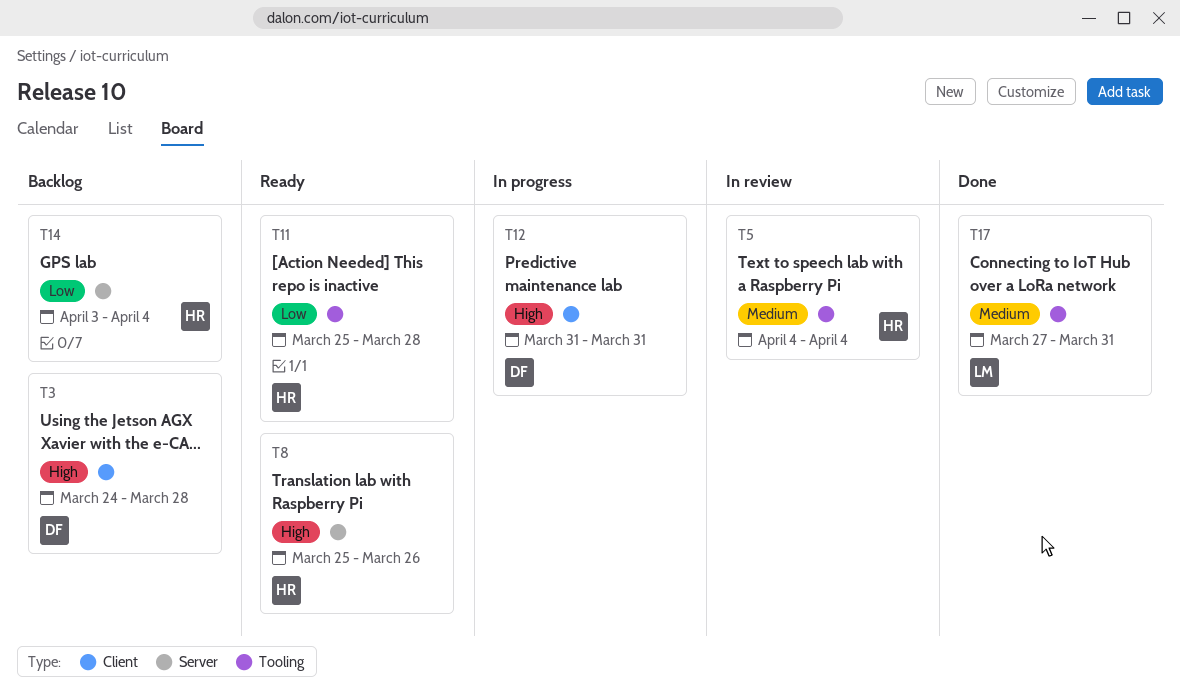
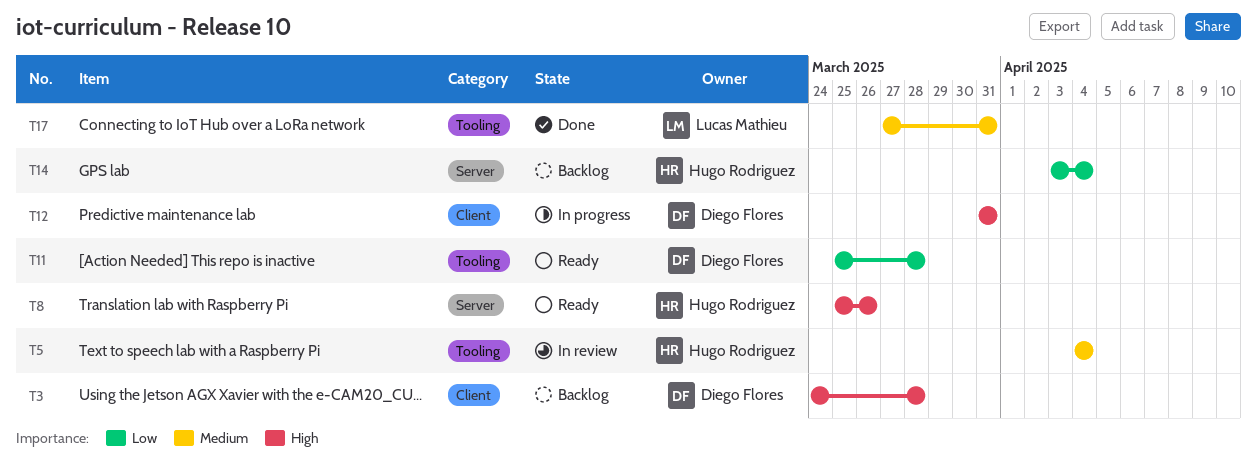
T11, owner: Hugo Rodriguez -> Diego Flores

